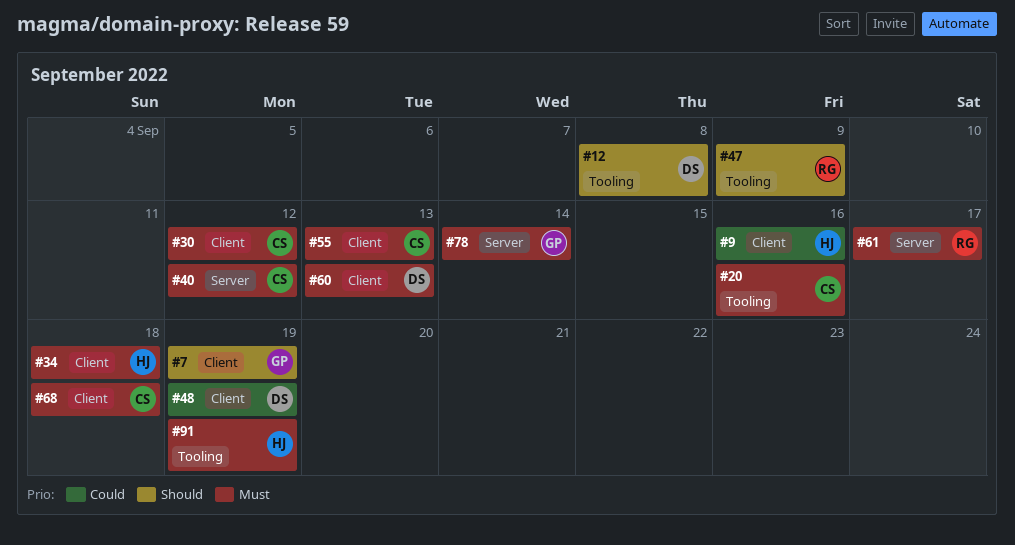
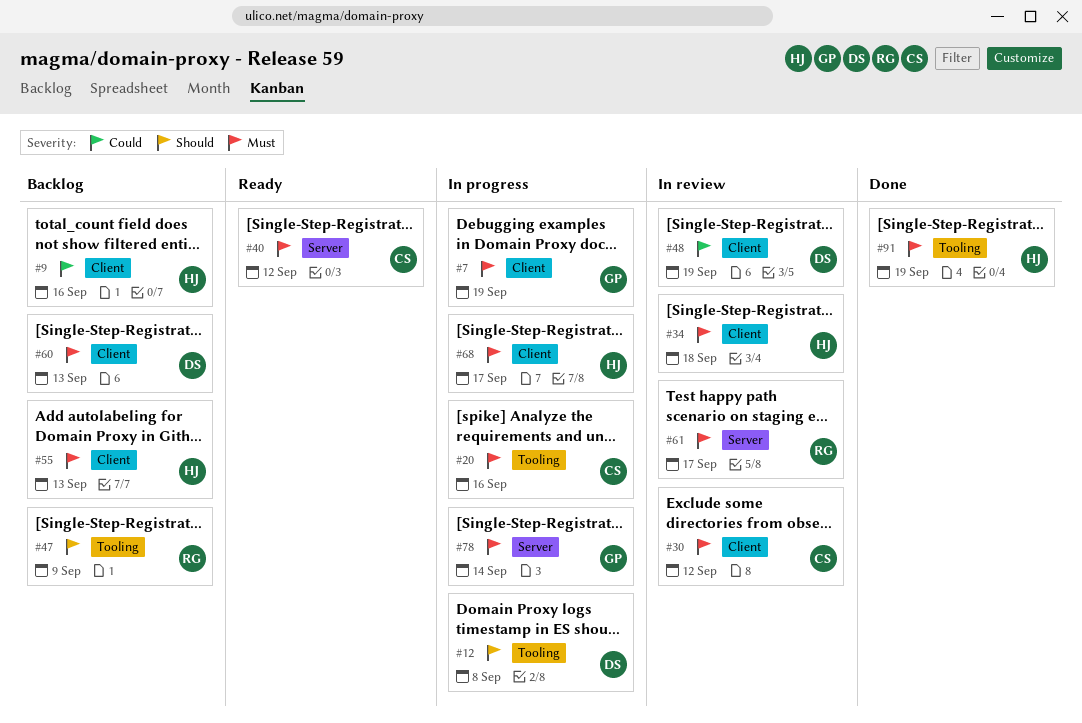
#7, priority: Should -> Must
#55, owner: CS -> HJ
#68, owner: CS -> HJ
#68, due: Sep 18 -> Sep 17

